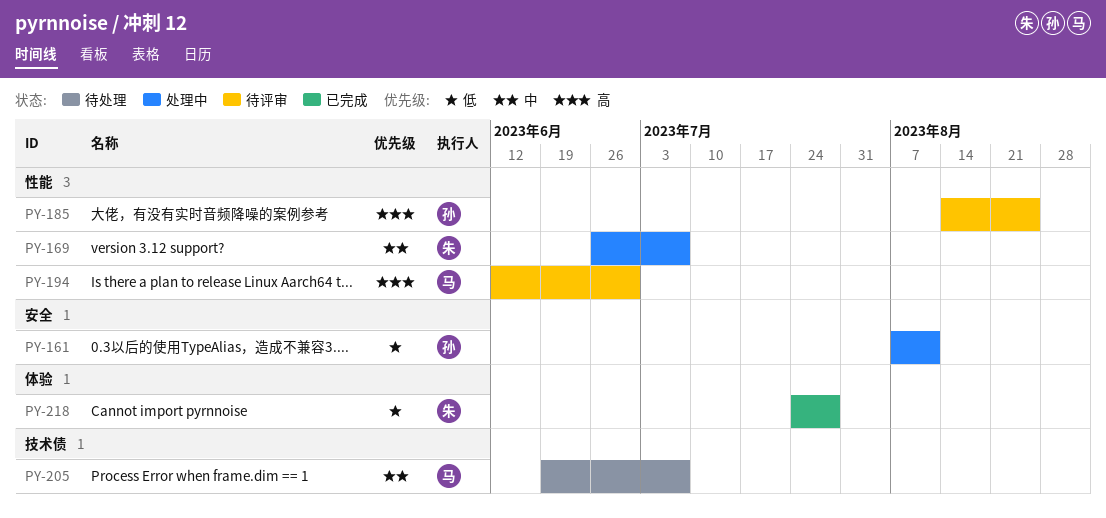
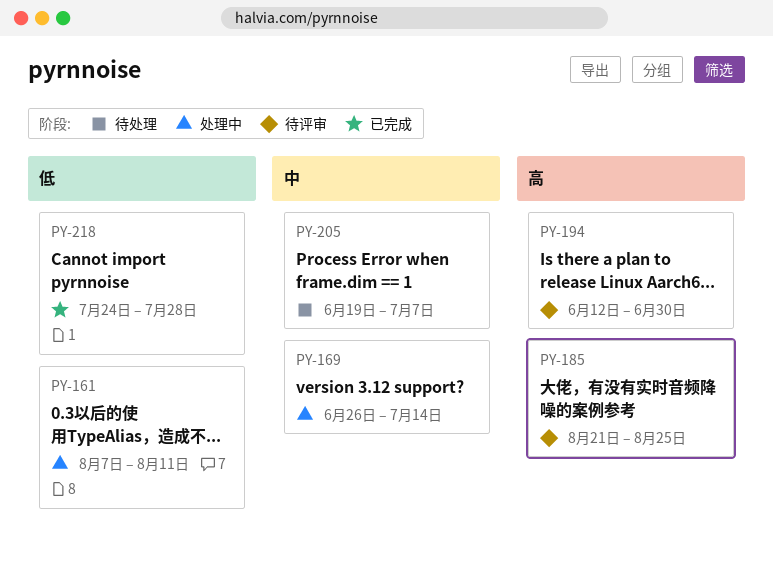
PY-169, due: Jul 7 -> Jul 14
PY-185, start: Aug 14 -> Aug 21

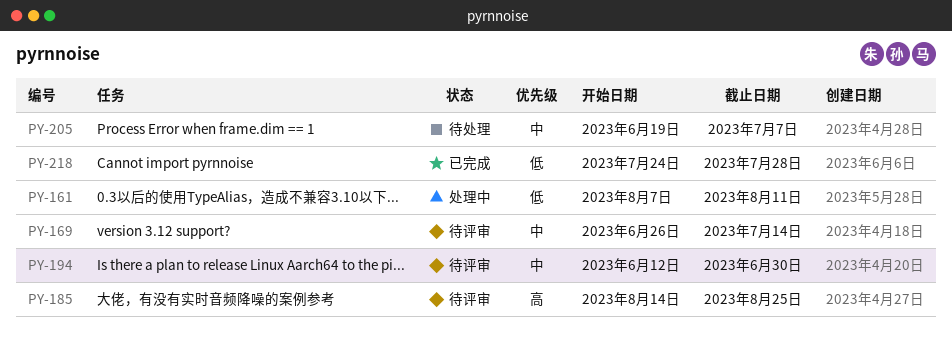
PY-169, status: 处理中 -> 待评审
PY-185, start: Aug 21 -> Aug 14
PY-194, priority: 高 -> 中

